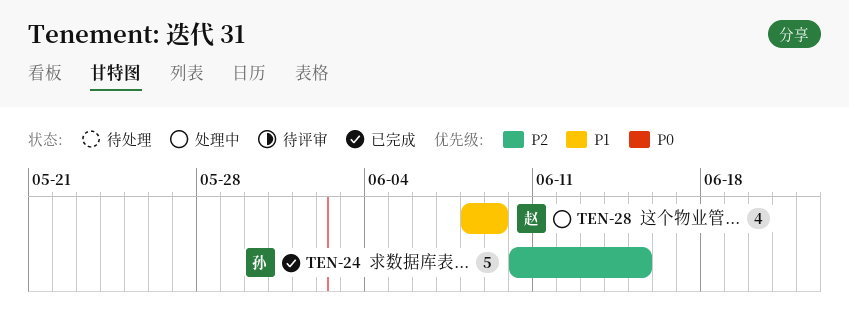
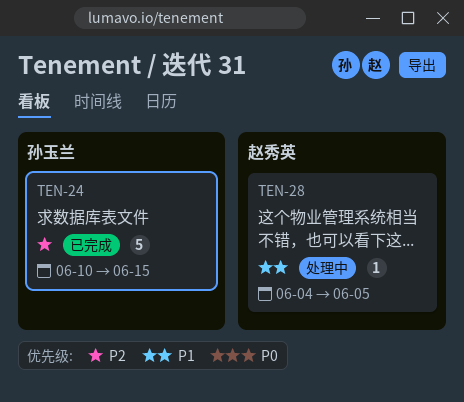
TEN-28, estimate: 4 -> 1
TEN-28, start: Jun 8 -> Jun 4
TEN-28, due: Jun 9 -> Jun 5

